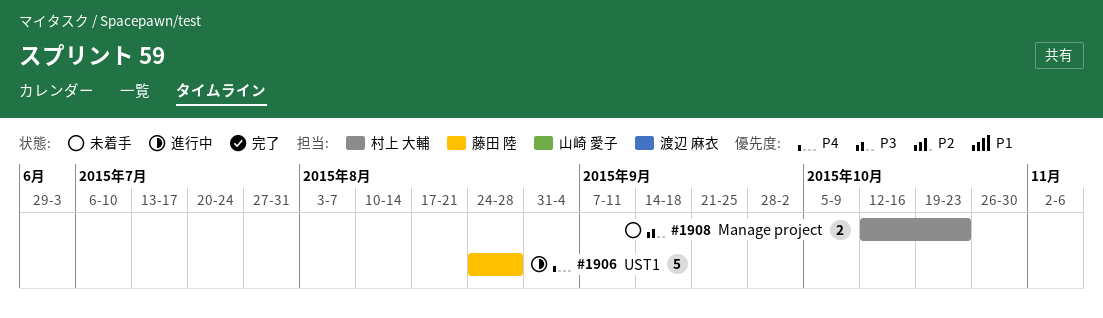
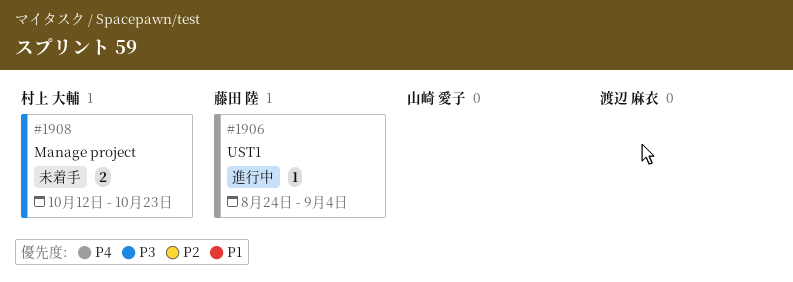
#1906, estimate: 5 -> 1
#1906, due: Aug 28 -> Sep 4

